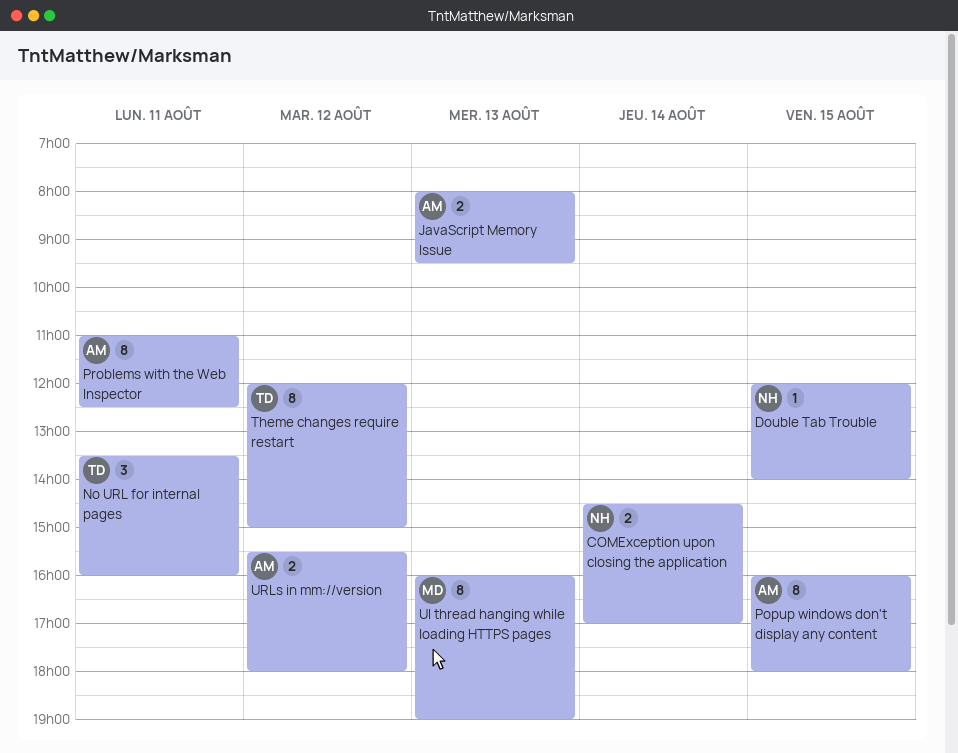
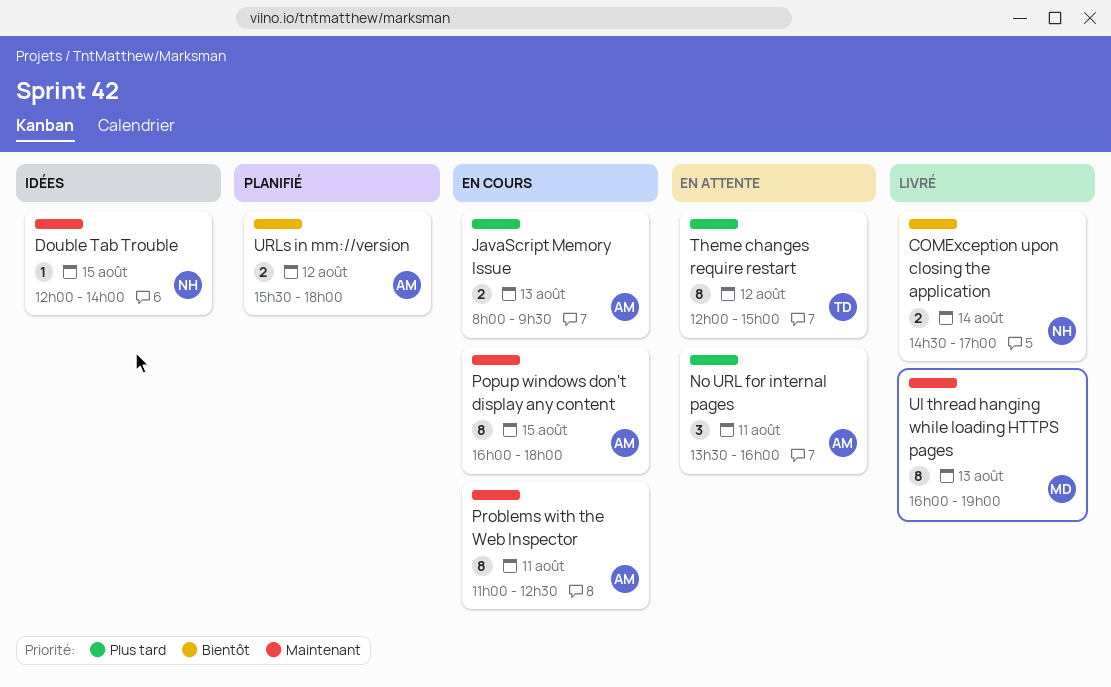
No URL for internal pages, owner: TD -> AM

